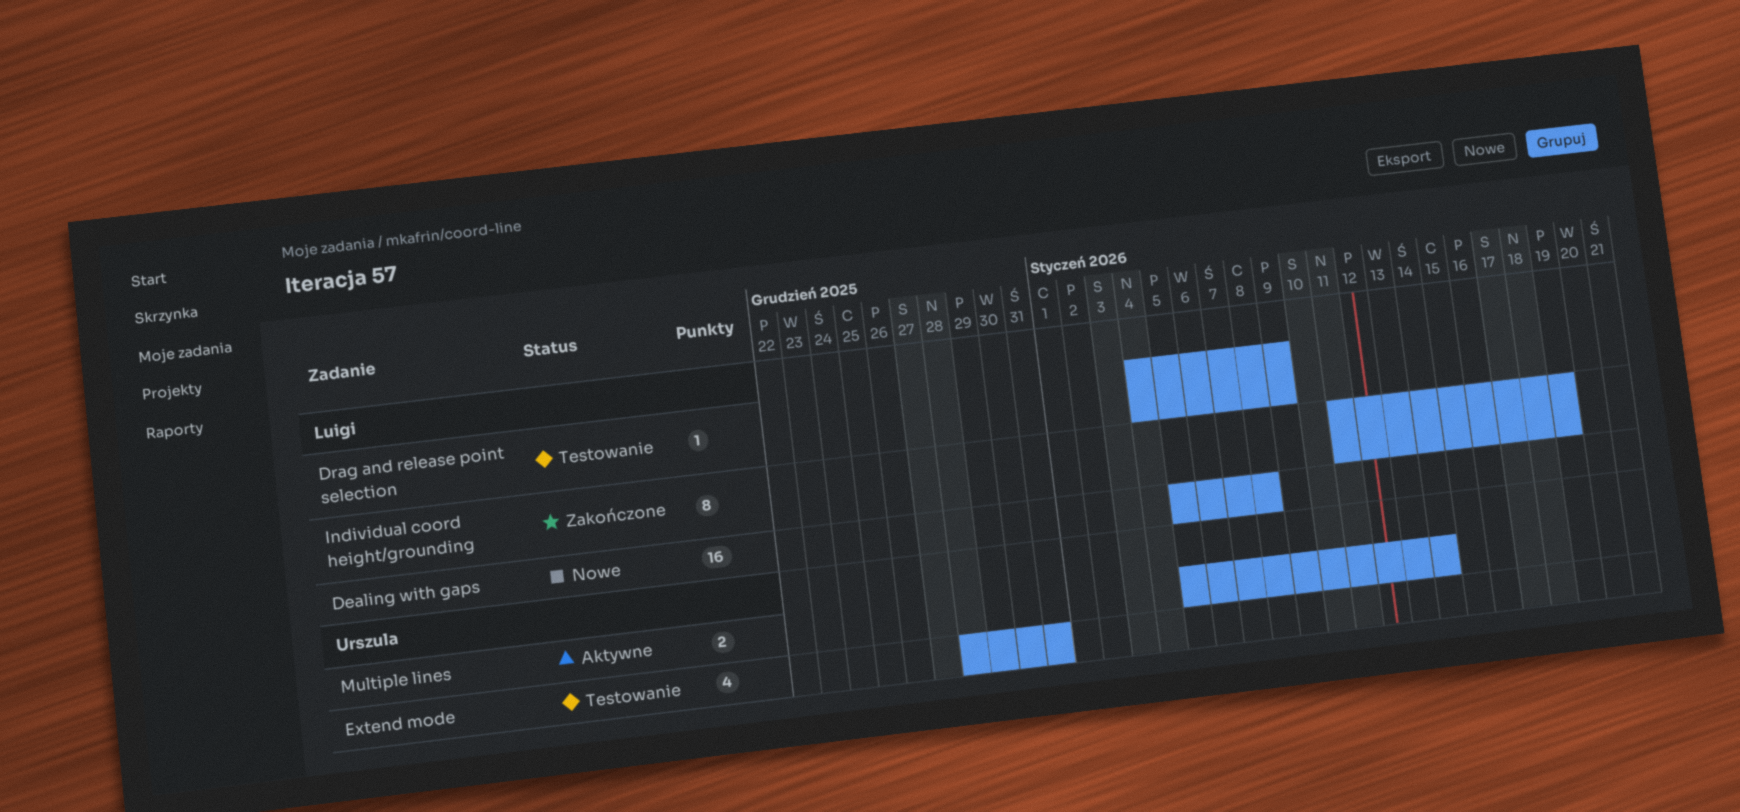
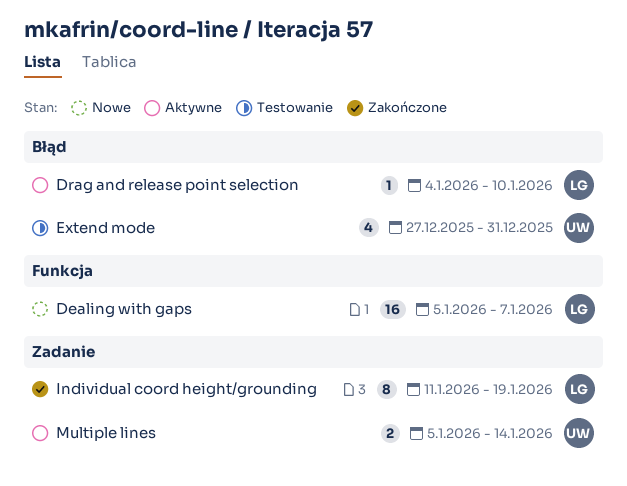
Dealing with gaps, due: Jan 8 -> Jan 7
Drag and release point selection, status: Testowanie -> Aktywne
Drag and release point selection, due: Jan 9 -> Jan 10
Extend mode, start: Dec 28 -> Dec 27

